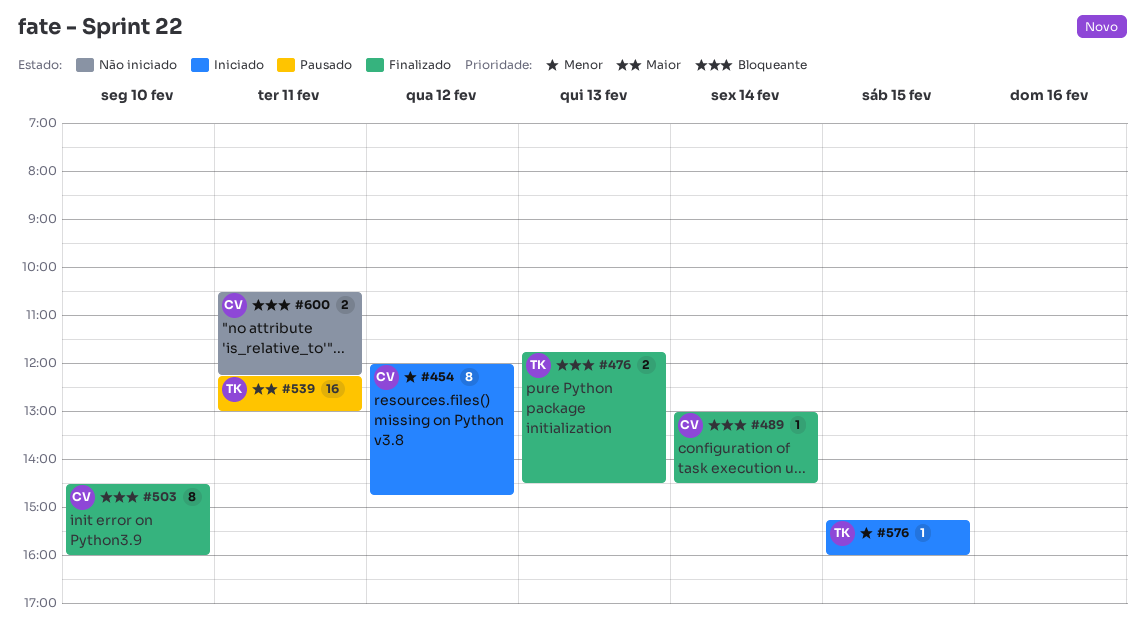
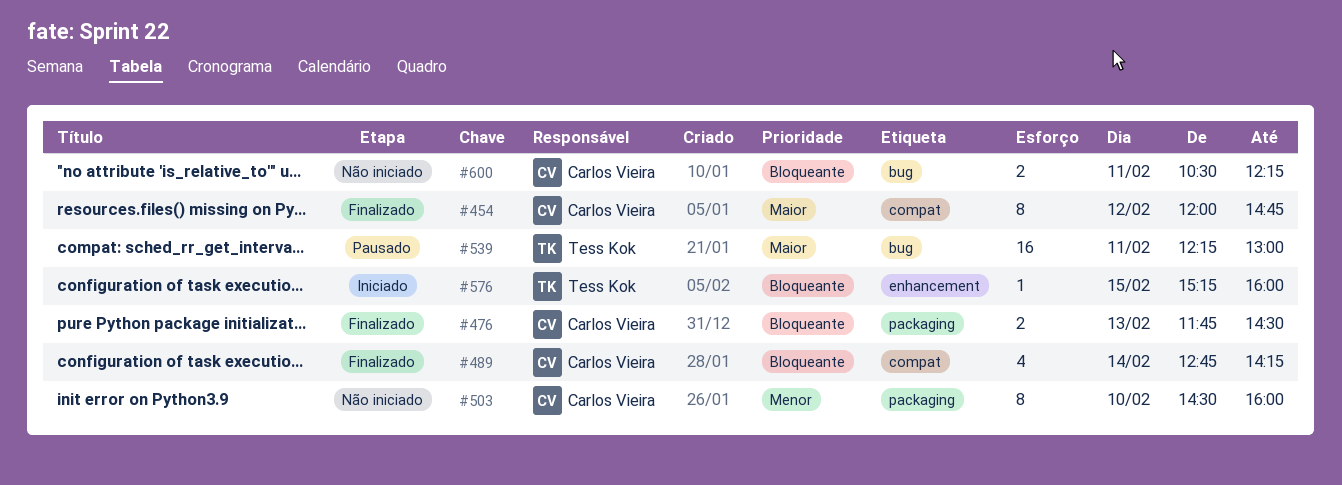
#454, status: Iniciado -> Finalizado
#454, priority: Menor -> Maior
#476, owner: Tess Kok -> Carlos Vieira
#489, estimate: 1 -> 4
#489, begins: 13:00 -> 12:45
#489, ends: 14:30 -> 14:15
#503, status: Finalizado -> Não iniciado
#503, priority: Bloqueante -> Menor
#576, priority: Menor -> Bloqueante

